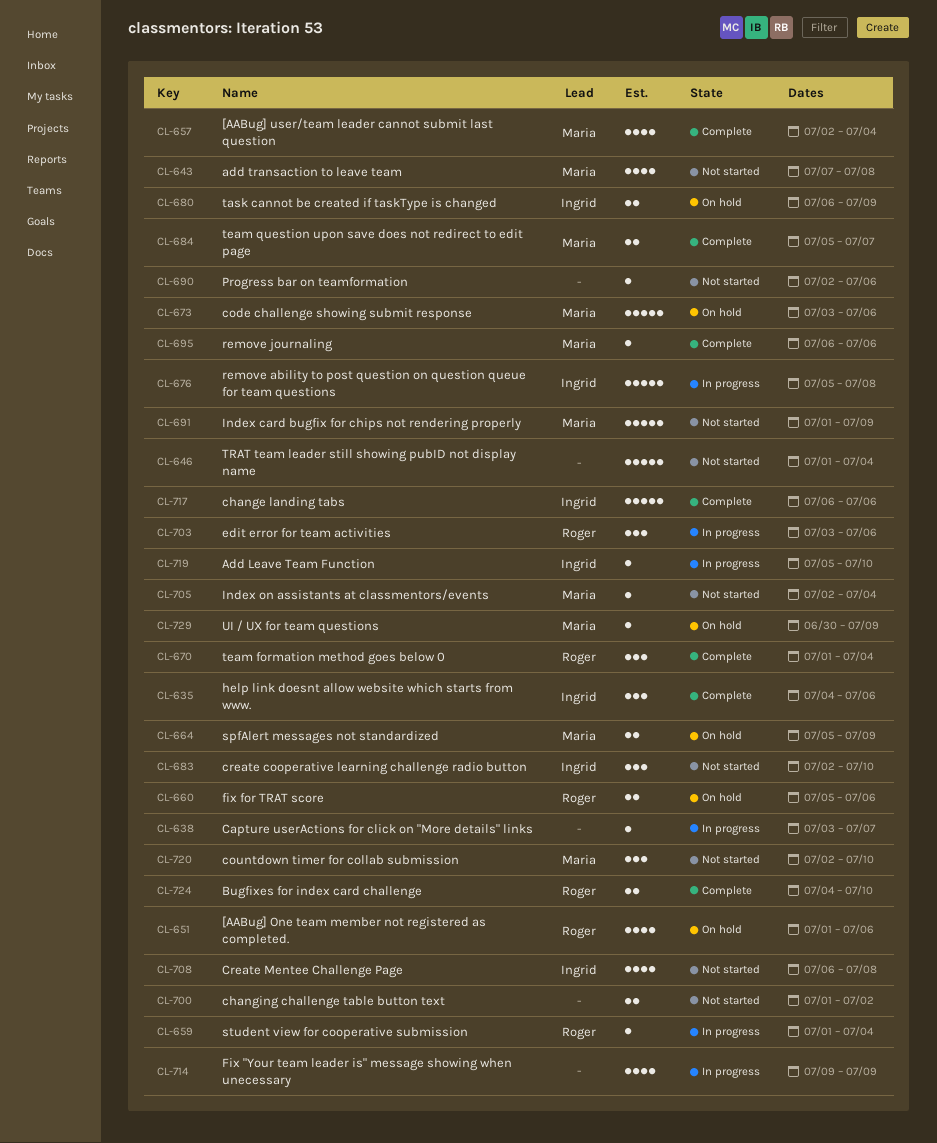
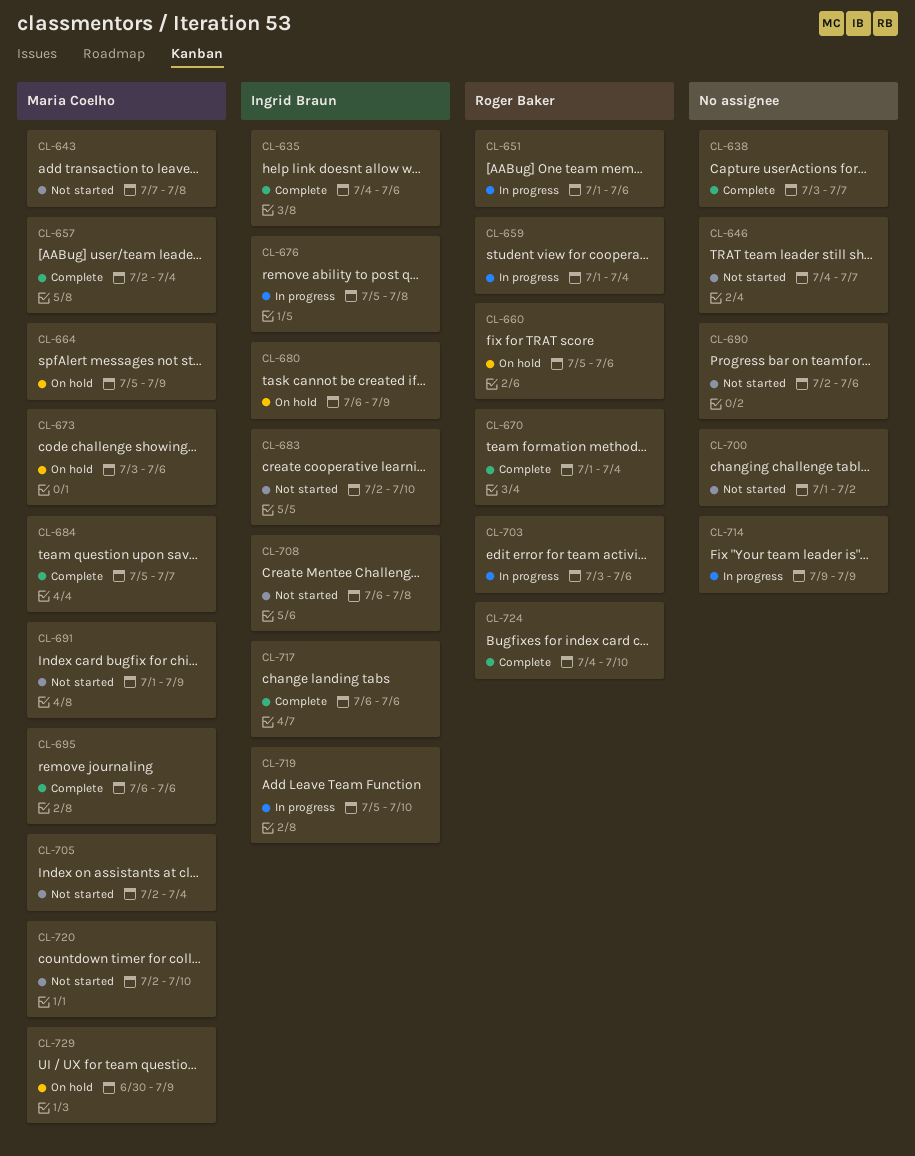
CL-638, status: In progress -> Complete
CL-646, start: Jul 1 -> Jul 4
CL-646, due: Jul 4 -> Jul 7
CL-651, status: On hold -> In progress

